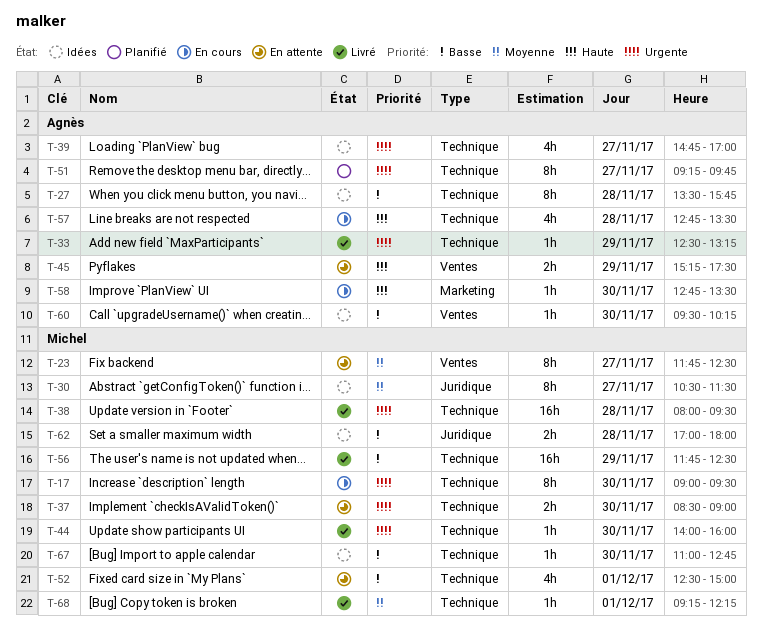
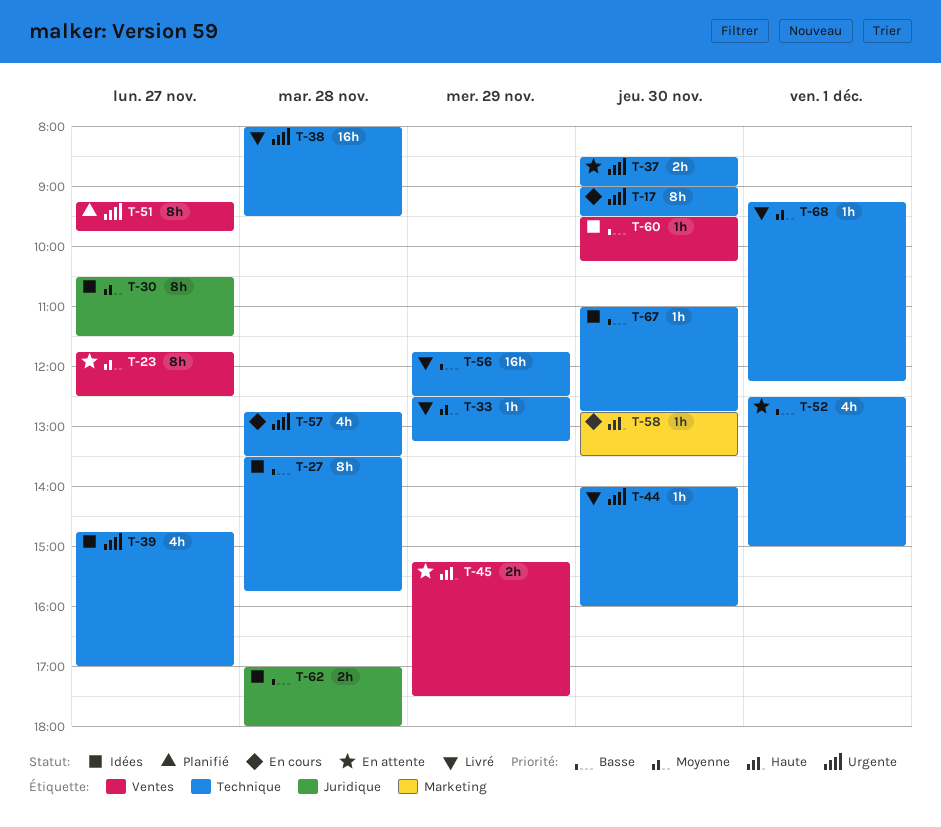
T-33, priority: Urgente -> Moyenne
T-51, label: Technique -> Ventes
T-57, priority: Haute -> Urgente

